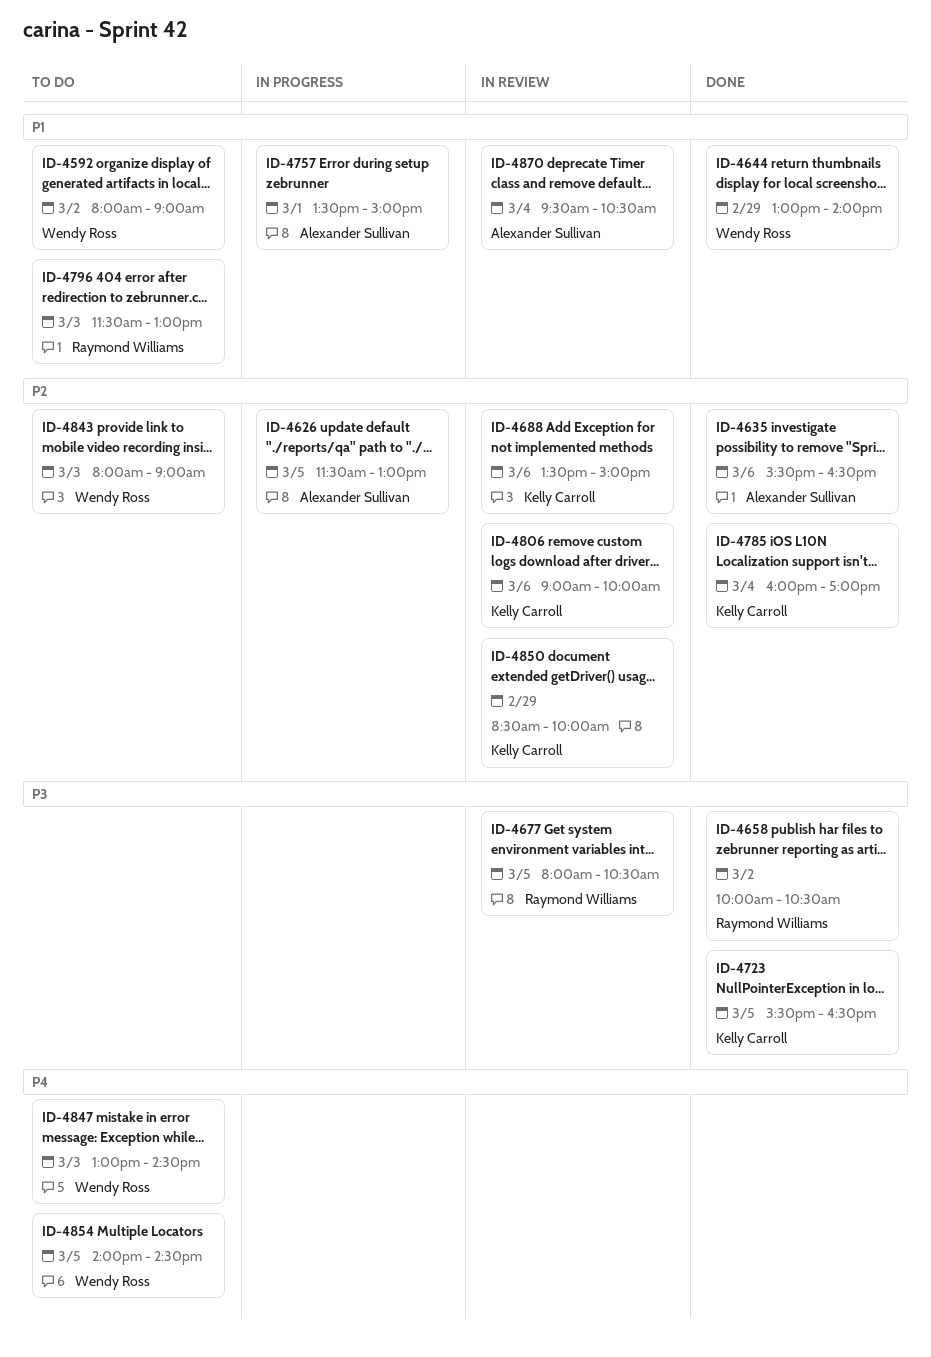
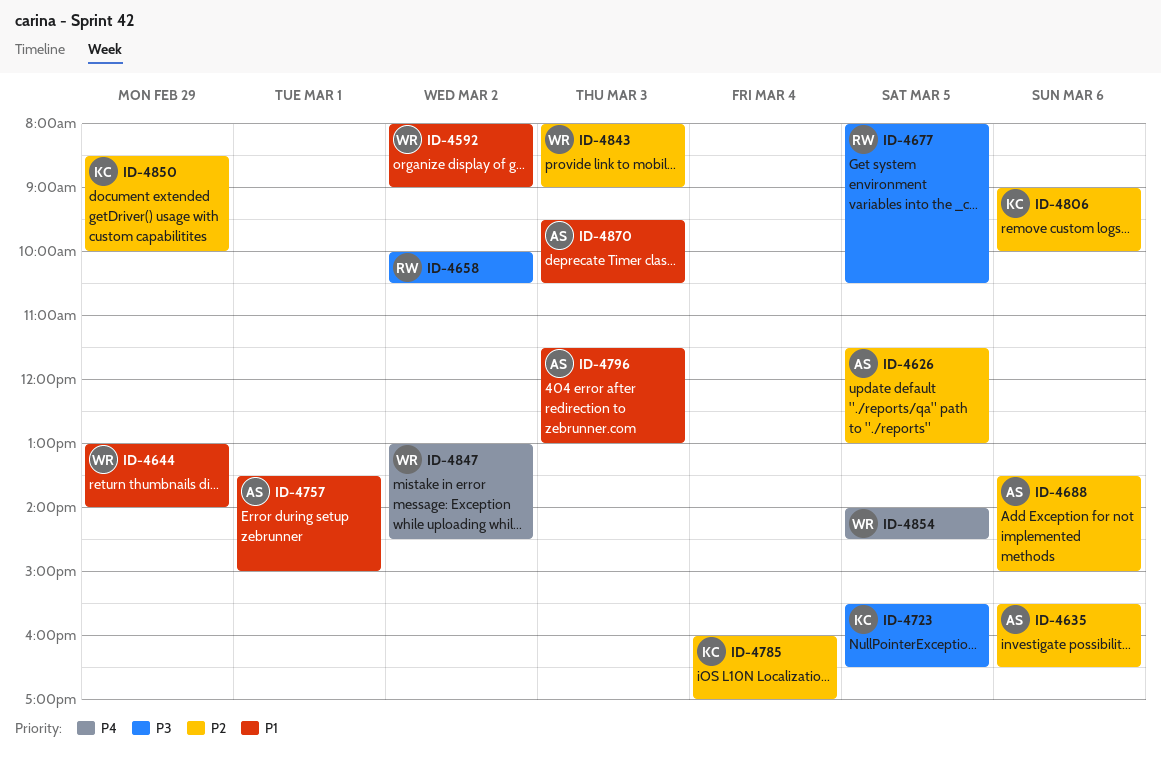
ID-4688, owner: Kelly Carroll -> Alexander Sullivan
ID-4796, owner: Raymond Williams -> Alexander Sullivan
ID-4847, day: Mar 3 -> Mar 2
ID-4870, day: Mar 4 -> Mar 3

